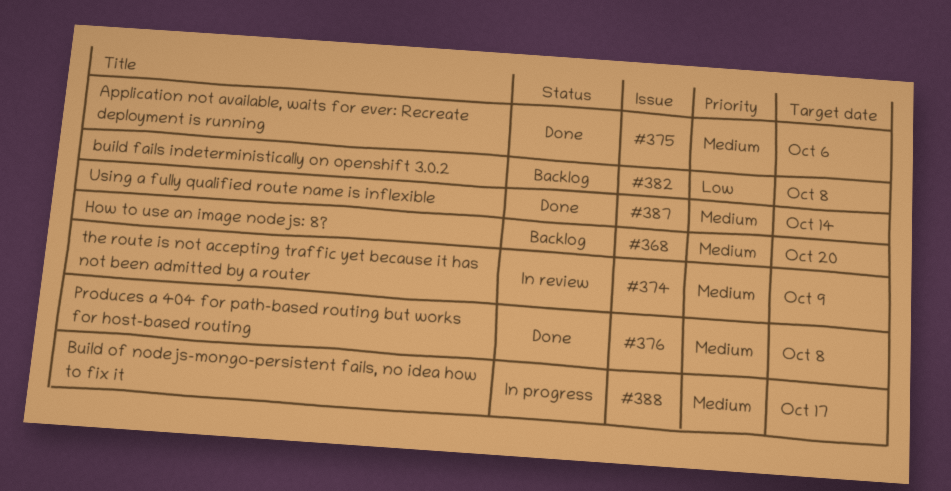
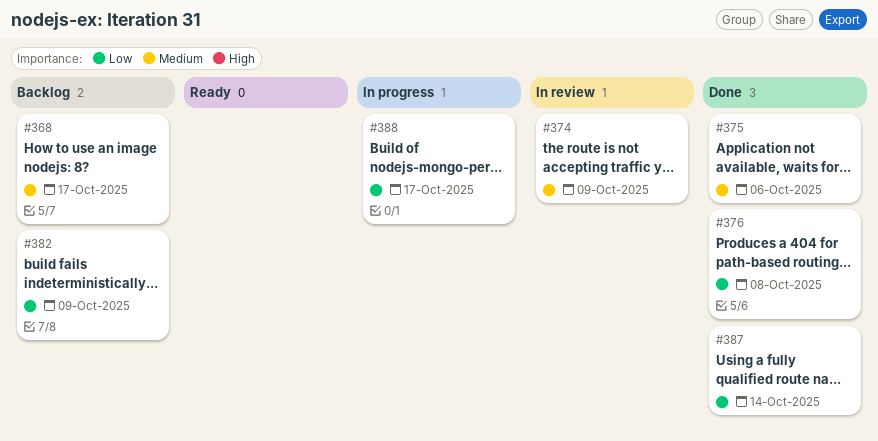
#368, due: Oct 20 -> Oct 17
#376, priority: Medium -> Low
#382, due: Oct 8 -> Oct 9
#387, priority: Medium -> Low
#388, priority: Medium -> Low

